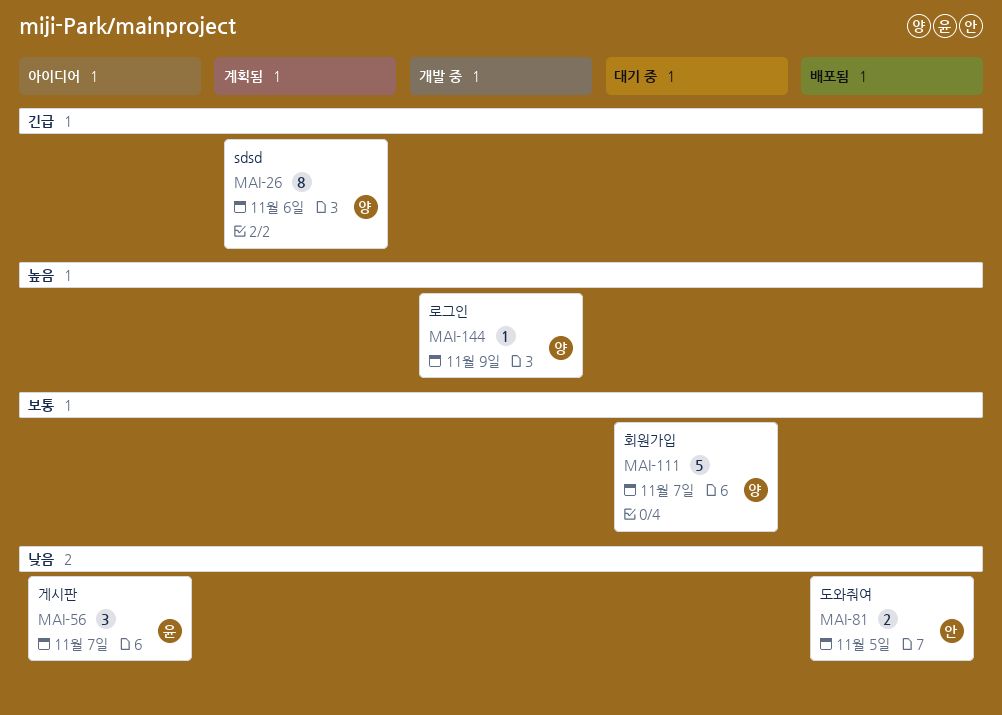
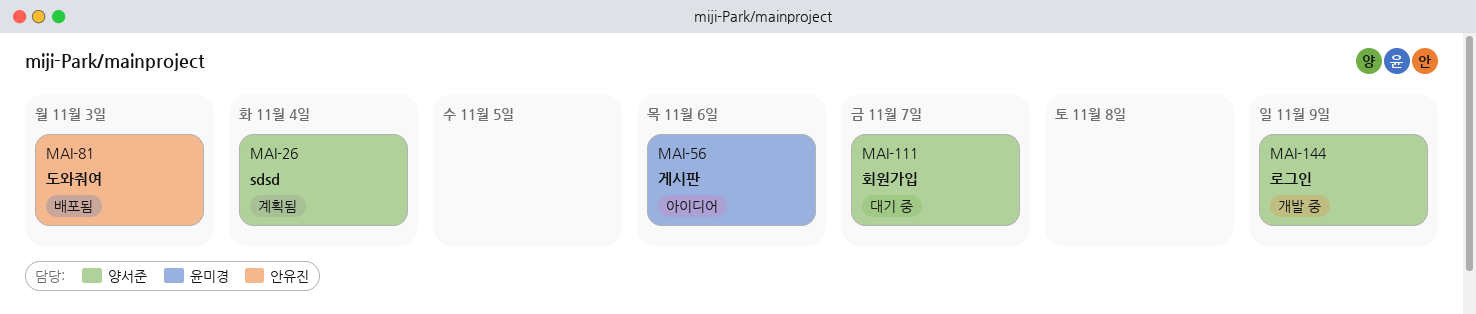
MAI-26, due: Nov 6 -> Nov 4
MAI-56, due: Nov 7 -> Nov 6
MAI-81, due: Nov 5 -> Nov 3

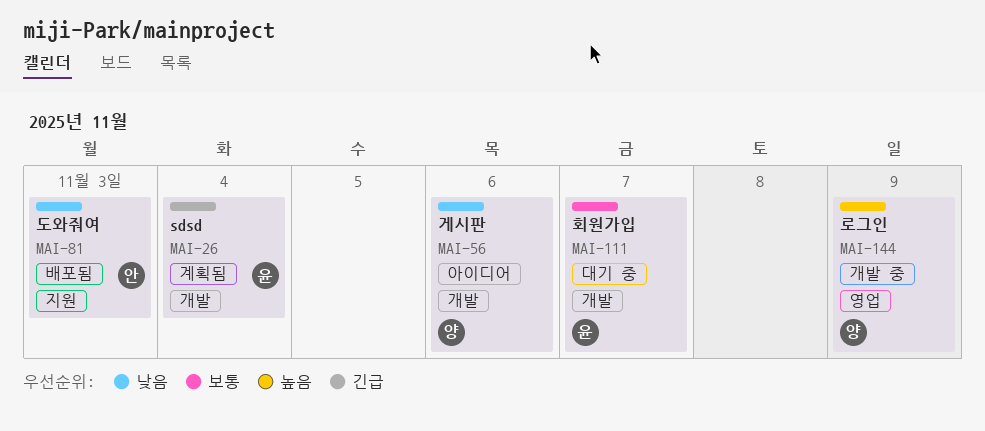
MAI-26, owner: 양서준 -> 윤미경
MAI-56, owner: 윤미경 -> 양서준
MAI-111, owner: 양서준 -> 윤미경

